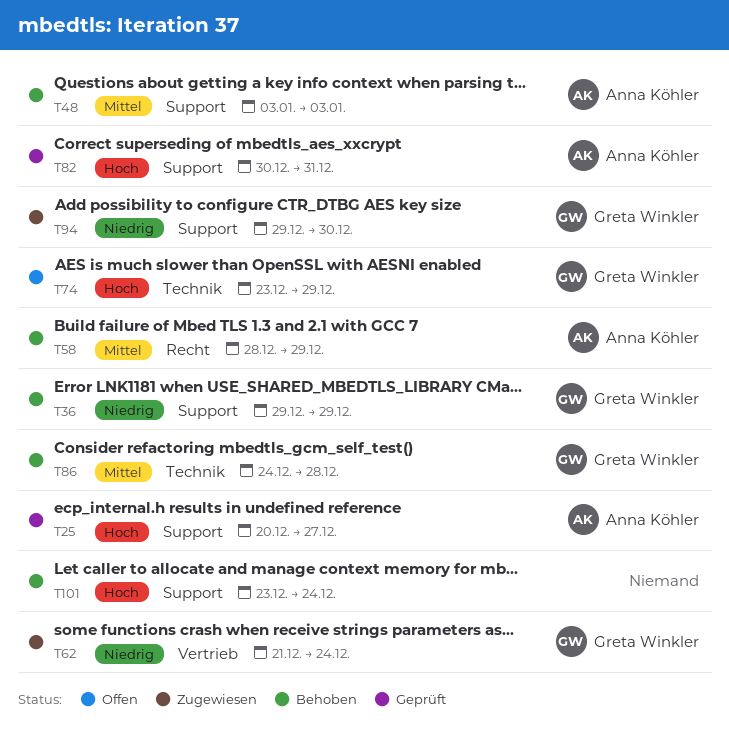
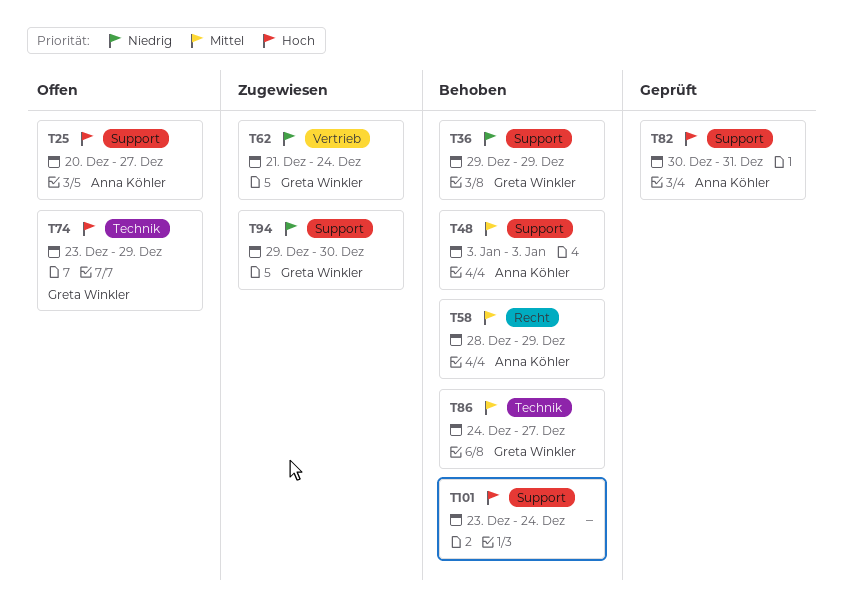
T25, status: Geprüft -> Offen
T86, due: Dec 28 -> Dec 27

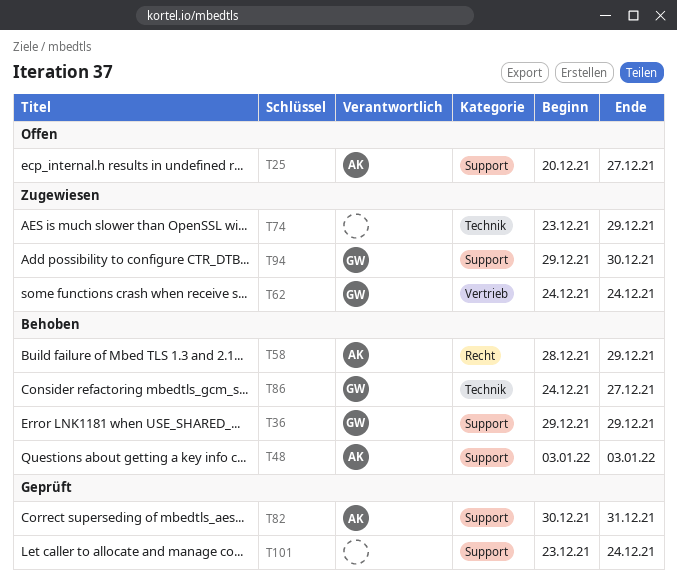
T62, start: Dec 21 -> Dec 24
T74, status: Offen -> Zugewiesen
T74, owner: Greta Winkler -> none
T101, status: Behoben -> Geprüft

